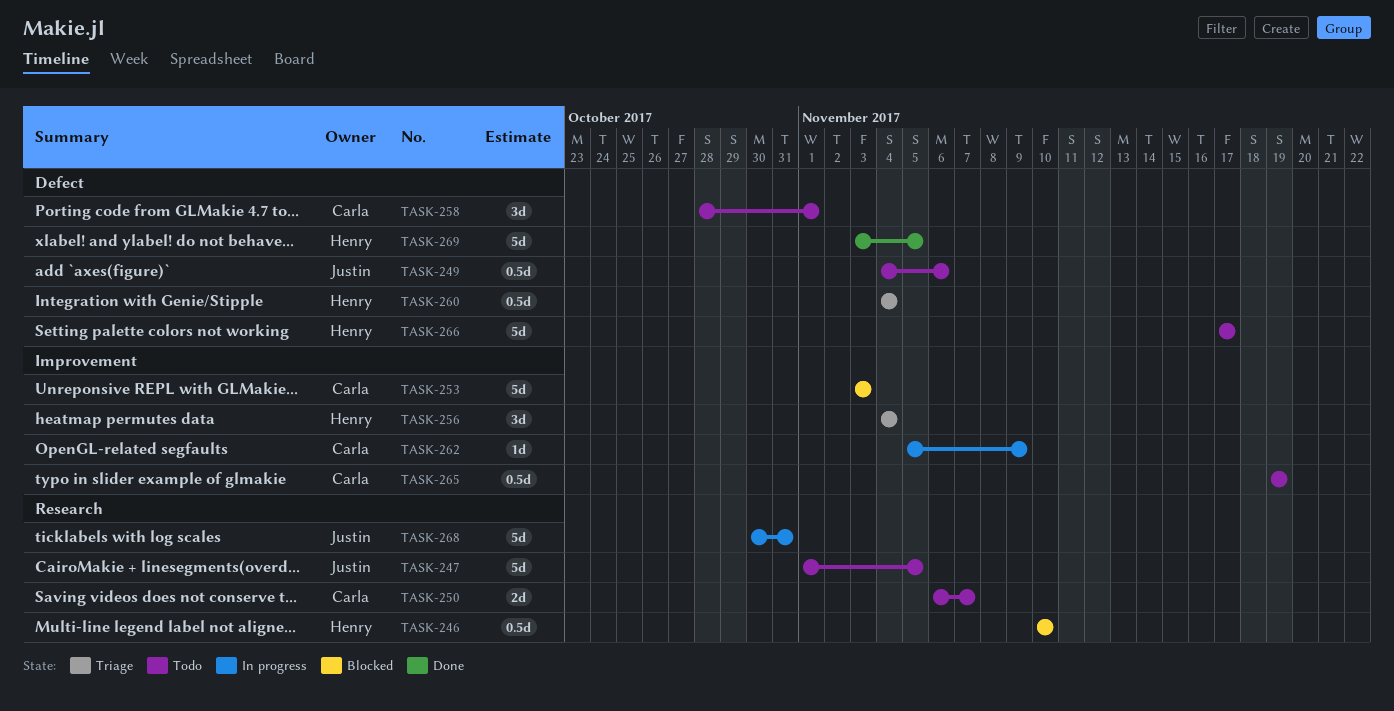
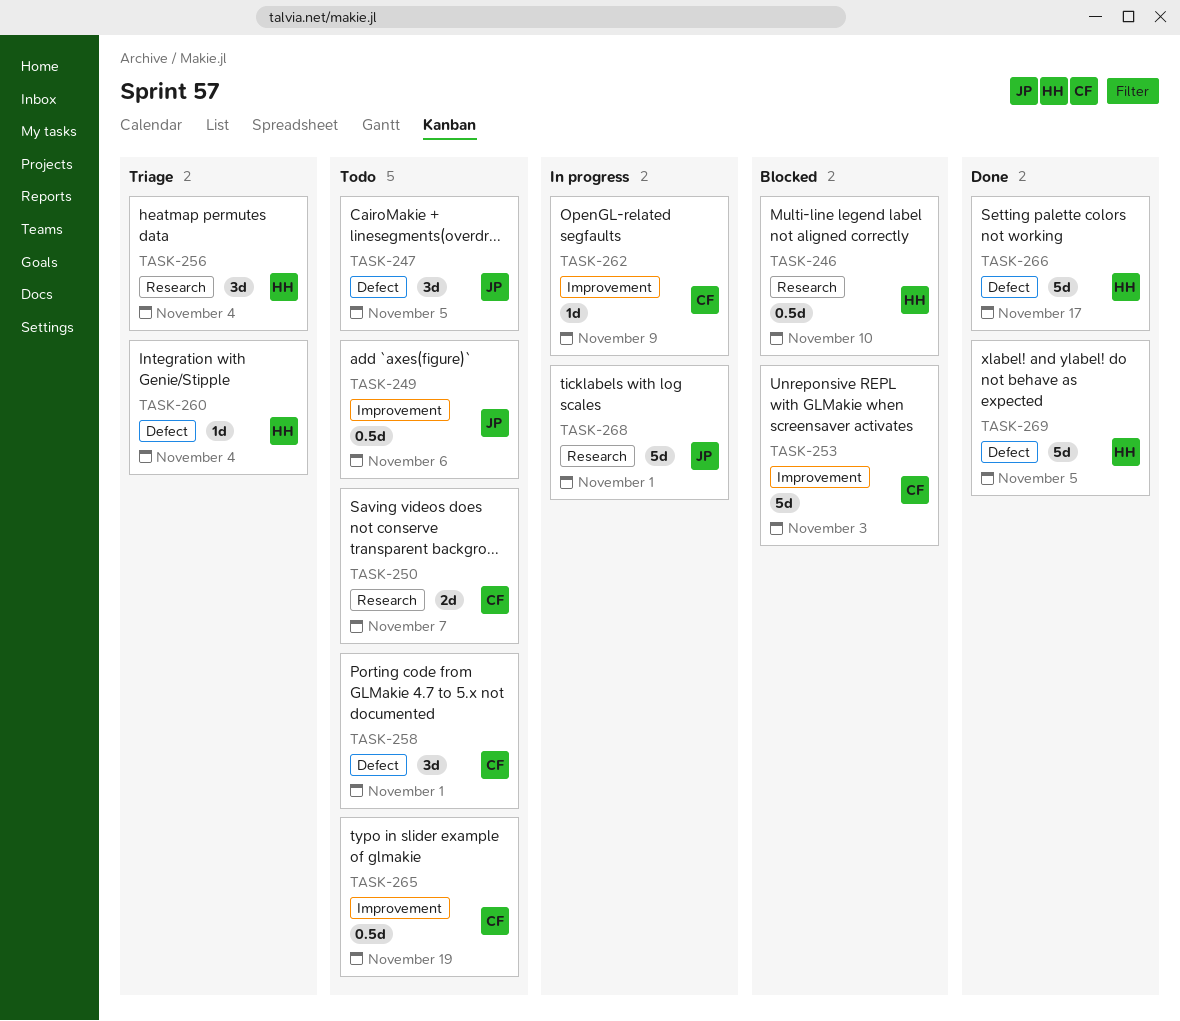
TASK-247, label: Research -> Defect
TASK-247, estimate: 5d -> 3d
TASK-249, label: Defect -> Improvement
TASK-256, label: Improvement -> Research
TASK-260, estimate: 0.5d -> 1d
TASK-266, status: Todo -> Done
TASK-268, due: Oct 31 -> Nov 1

